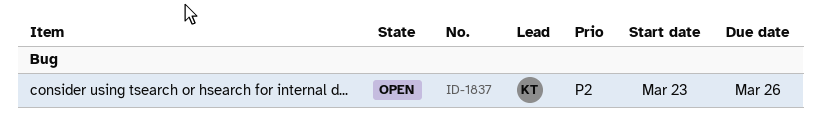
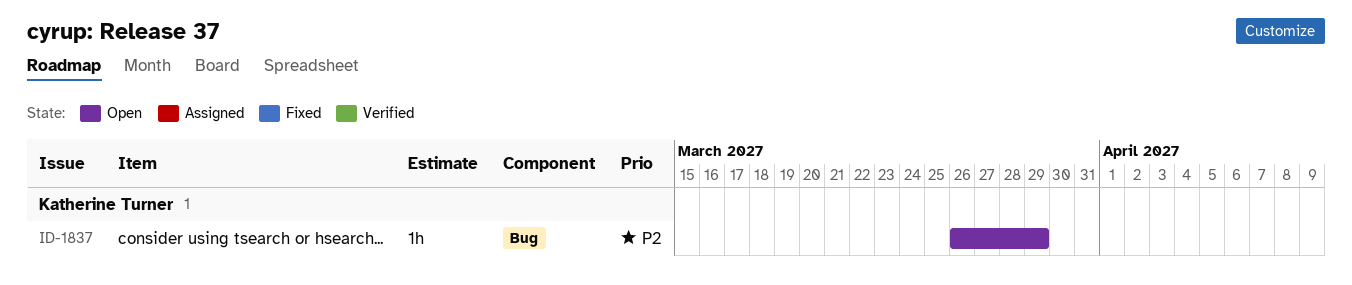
ID-1837, start: Mar 23 -> Mar 26
ID-1837, due: Mar 26 -> Mar 29

